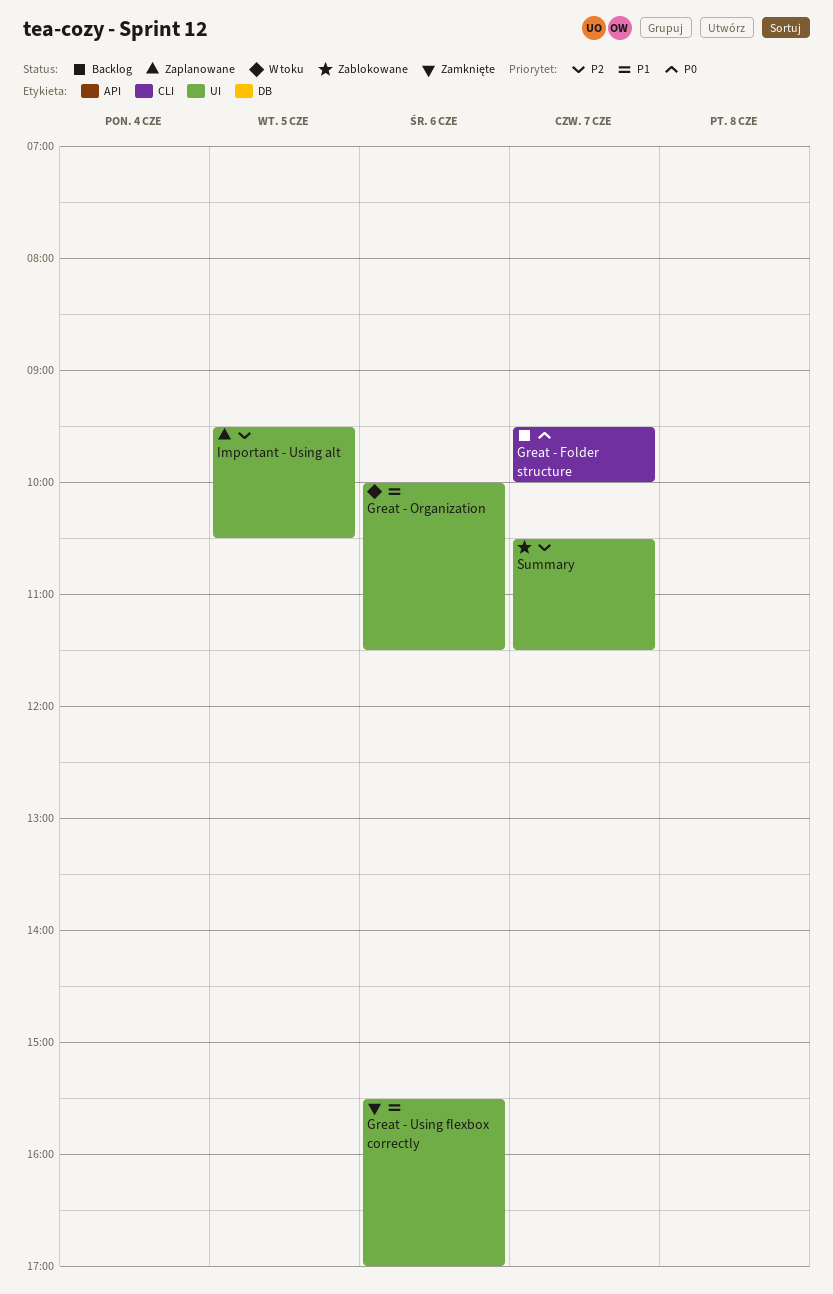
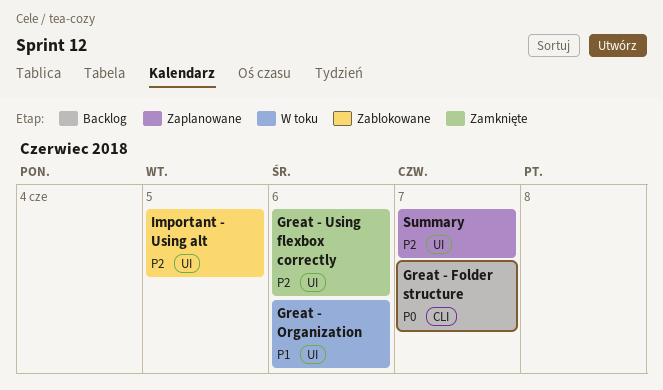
Great - Using flexbox correctly, priority: P1 -> P2
Important - Using alt, status: Zaplanowane -> Zablokowane
Summary, status: Zablokowane -> Zaplanowane

